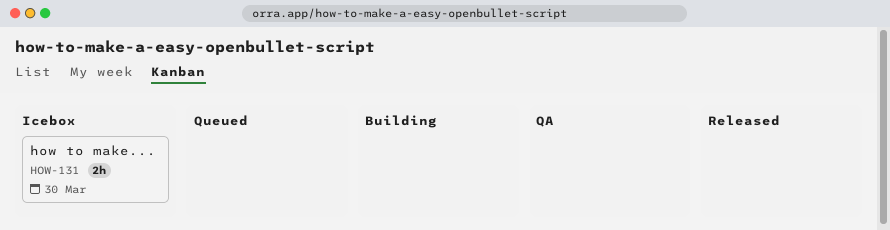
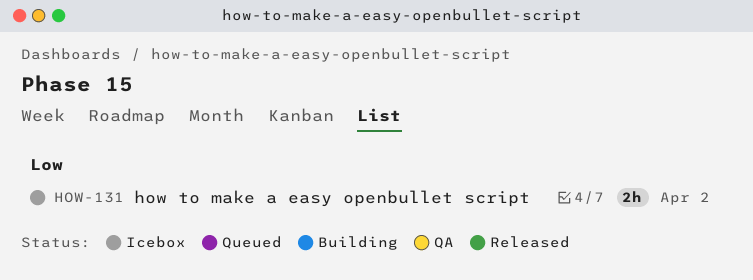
HOW-131, due: Mar 30 -> Apr 2

